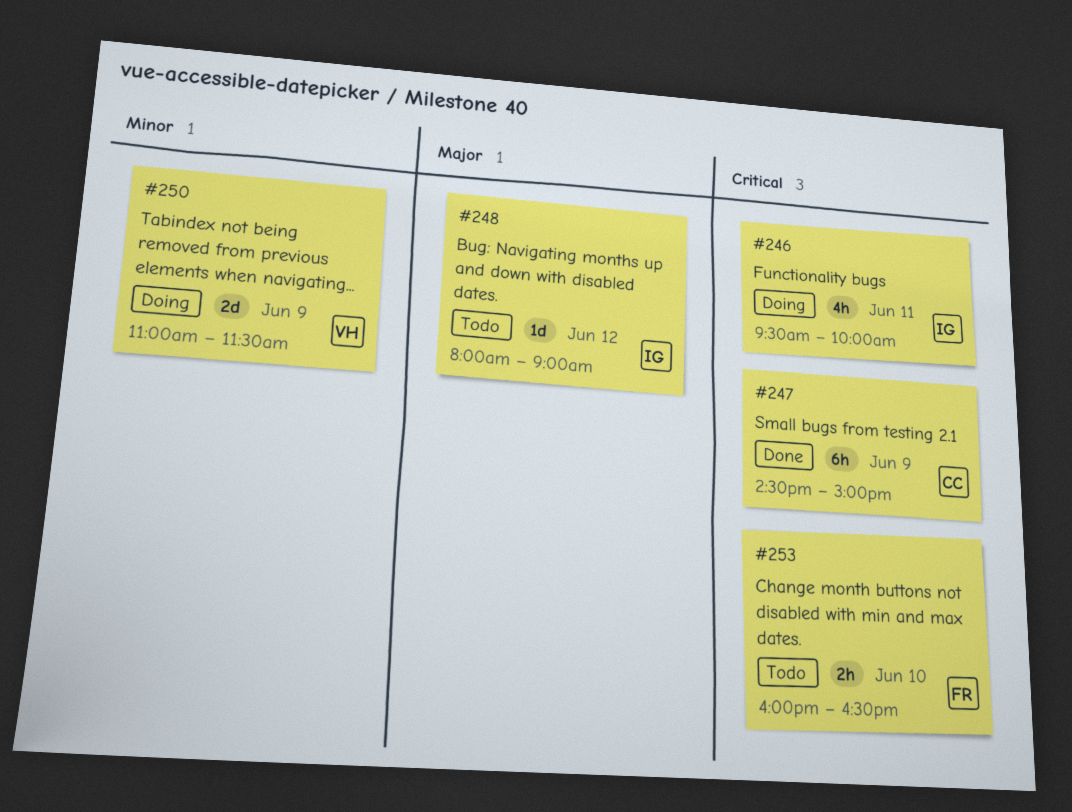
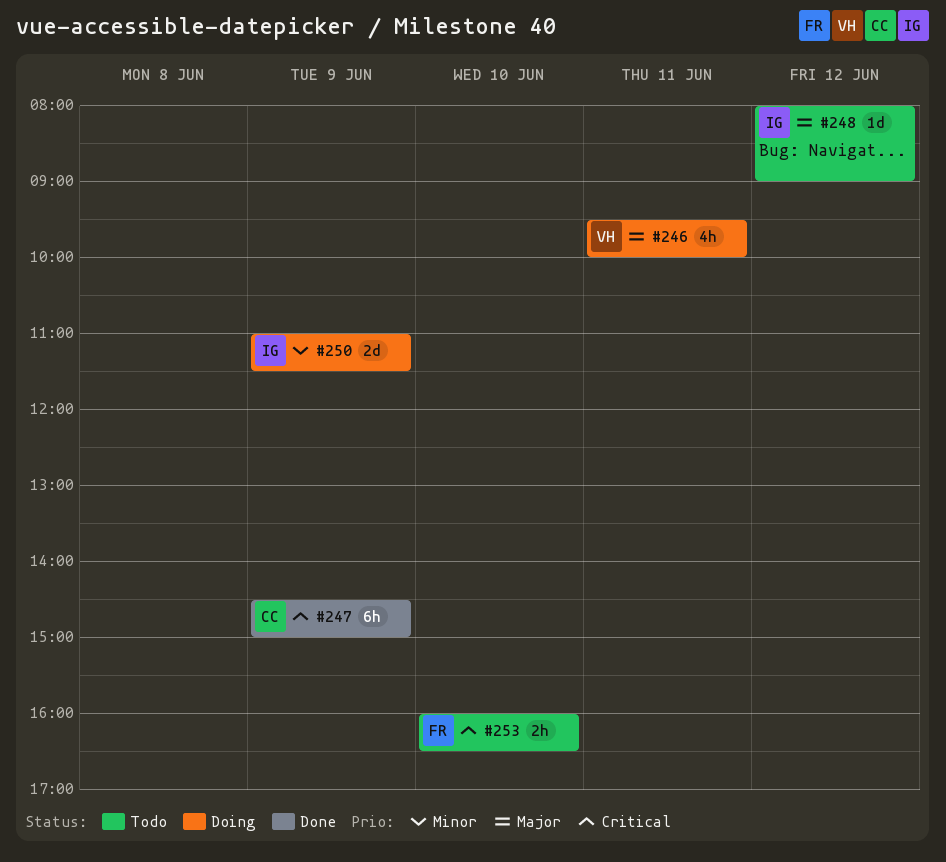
#246, owner: IG -> VH
#246, priority: Critical -> Major
#250, owner: VH -> IG

